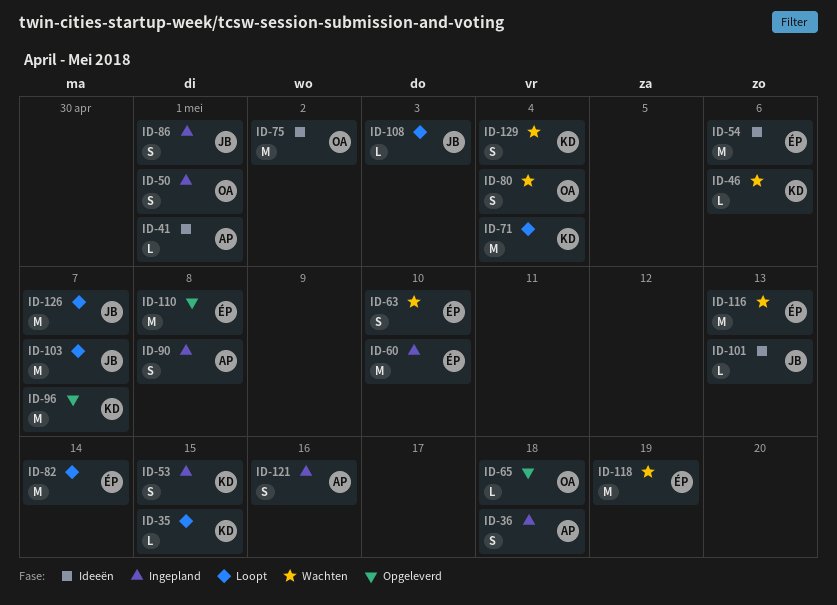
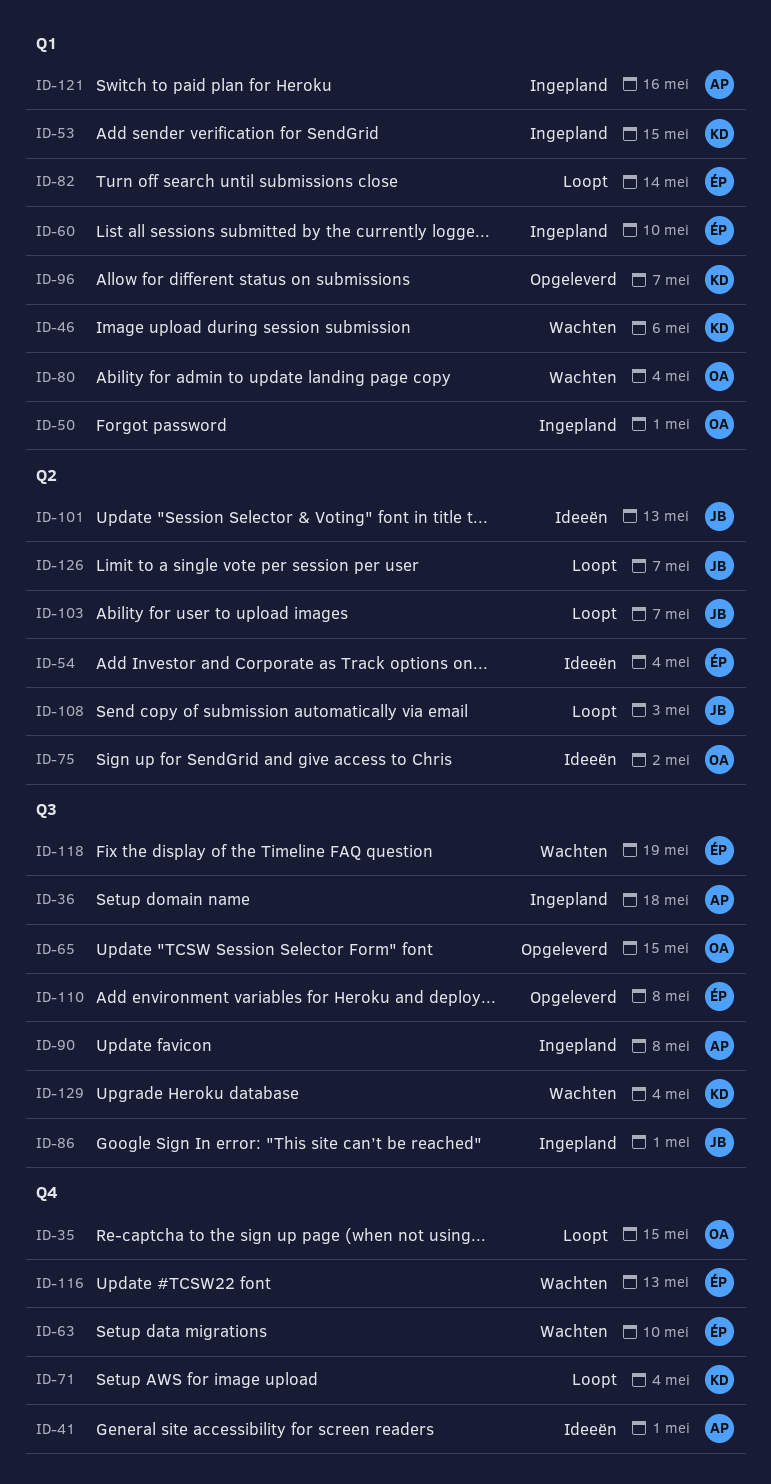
ID-35, owner: KD -> OA
ID-54, due: May 6 -> May 4
ID-65, due: May 18 -> May 15

